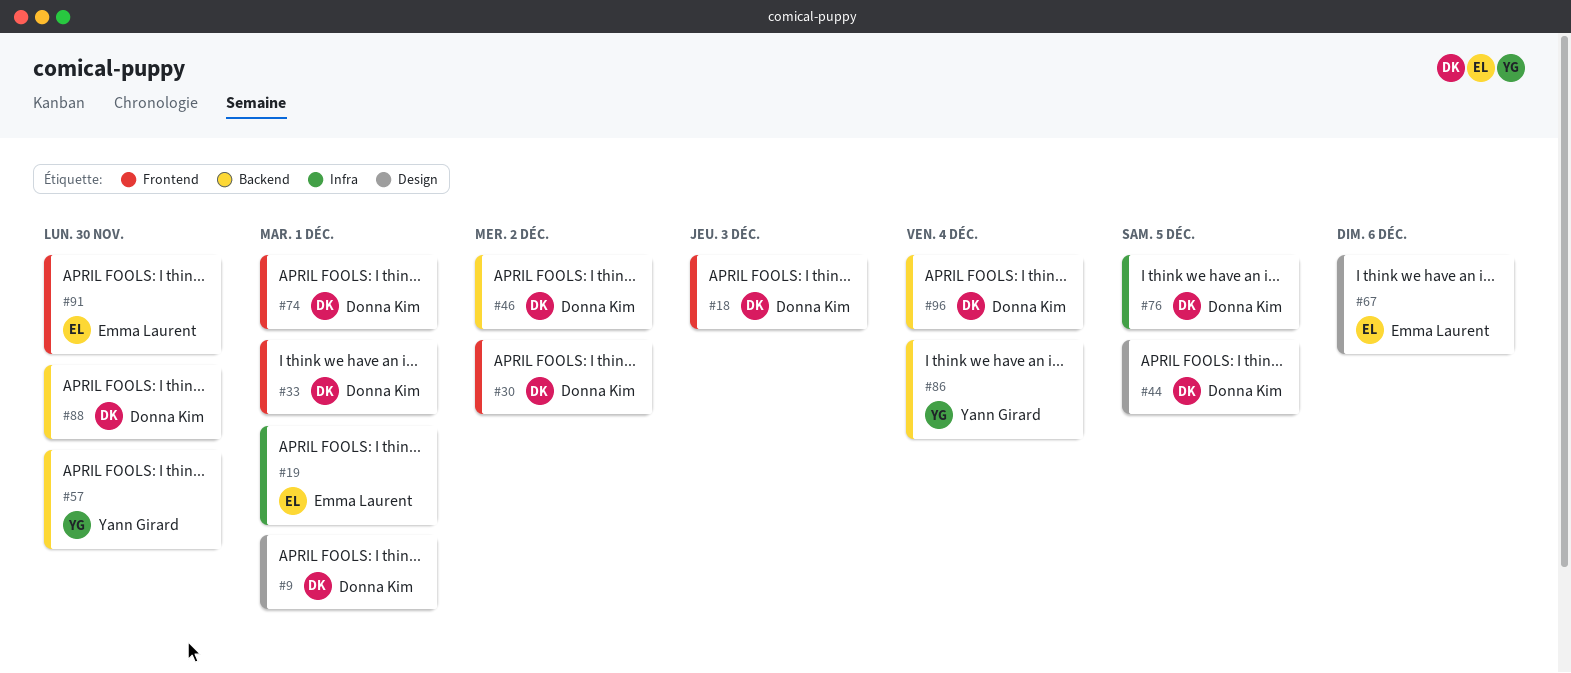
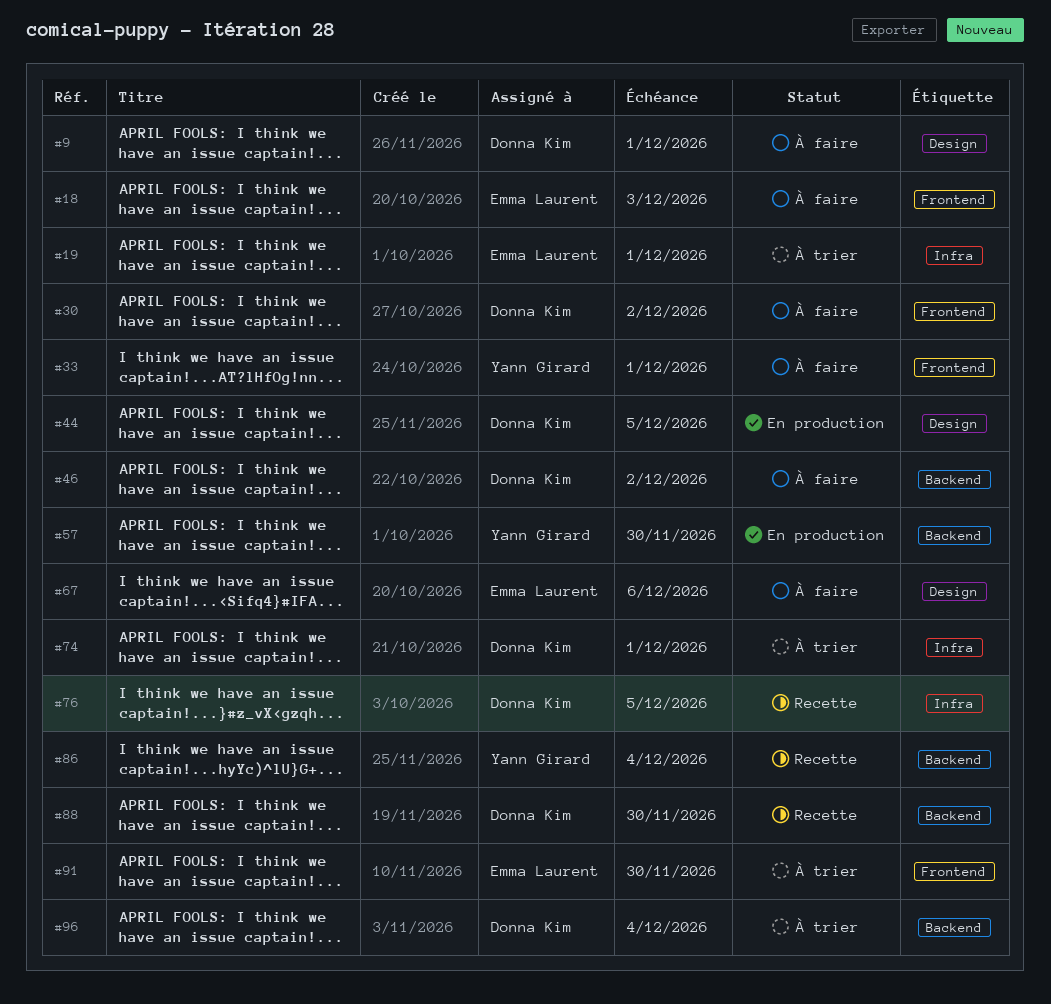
#18, owner: Donna Kim -> Emma Laurent
#33, owner: Donna Kim -> Yann Girard
#74, label: Frontend -> Infra

